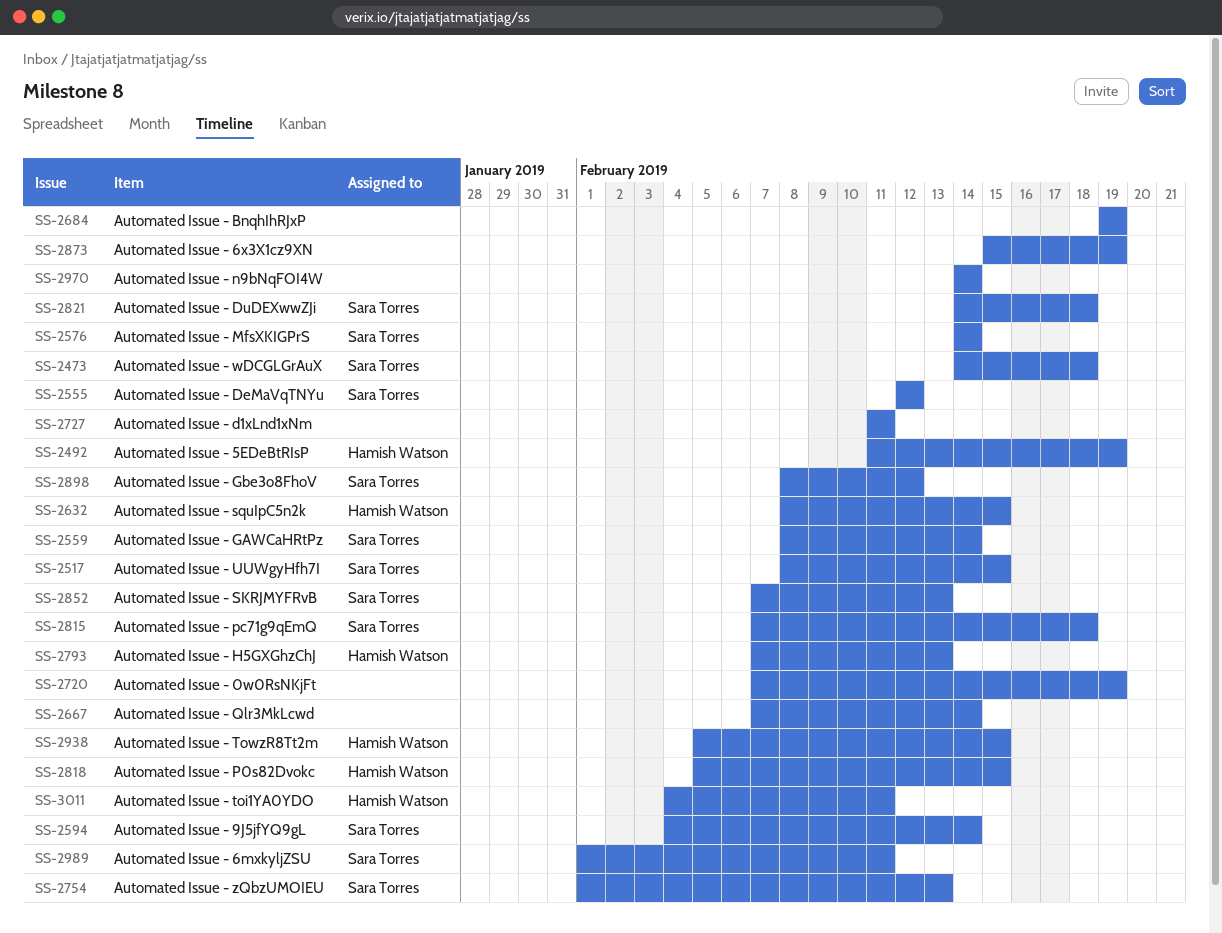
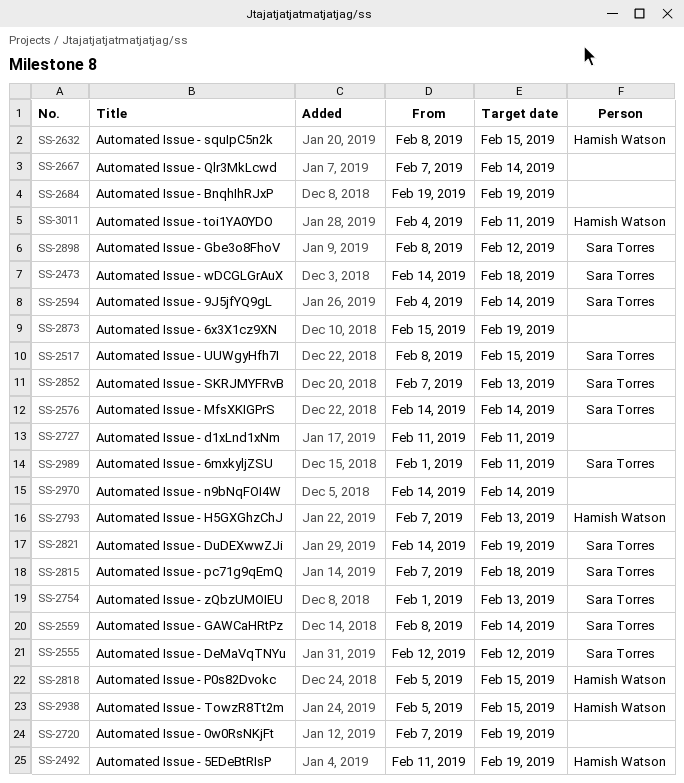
SS-2821, due: Feb 18 -> Feb 19

